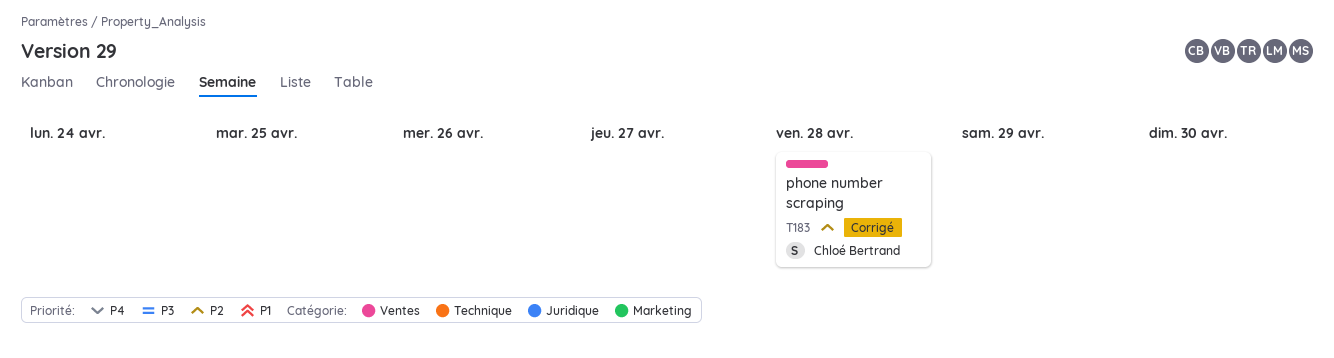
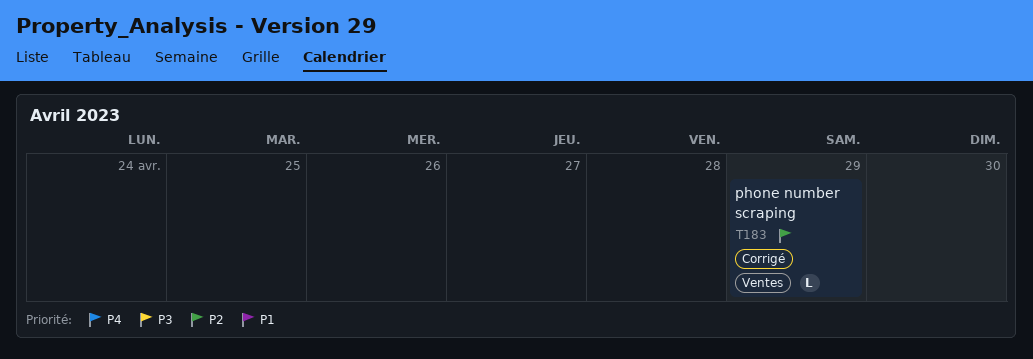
T183, estimate: S -> L
T183, due: Apr 28 -> Apr 29

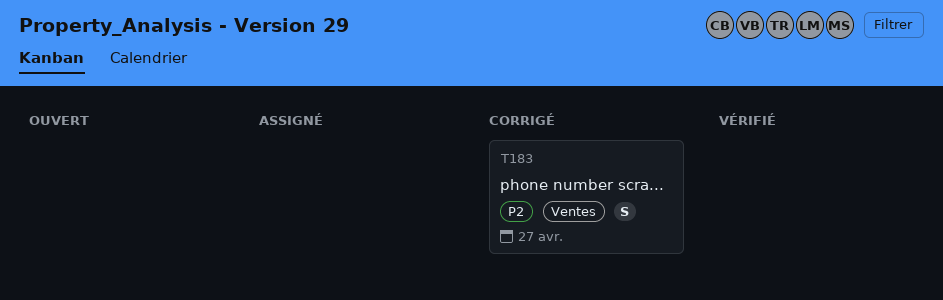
T183, estimate: L -> S
T183, due: Apr 29 -> Apr 27

